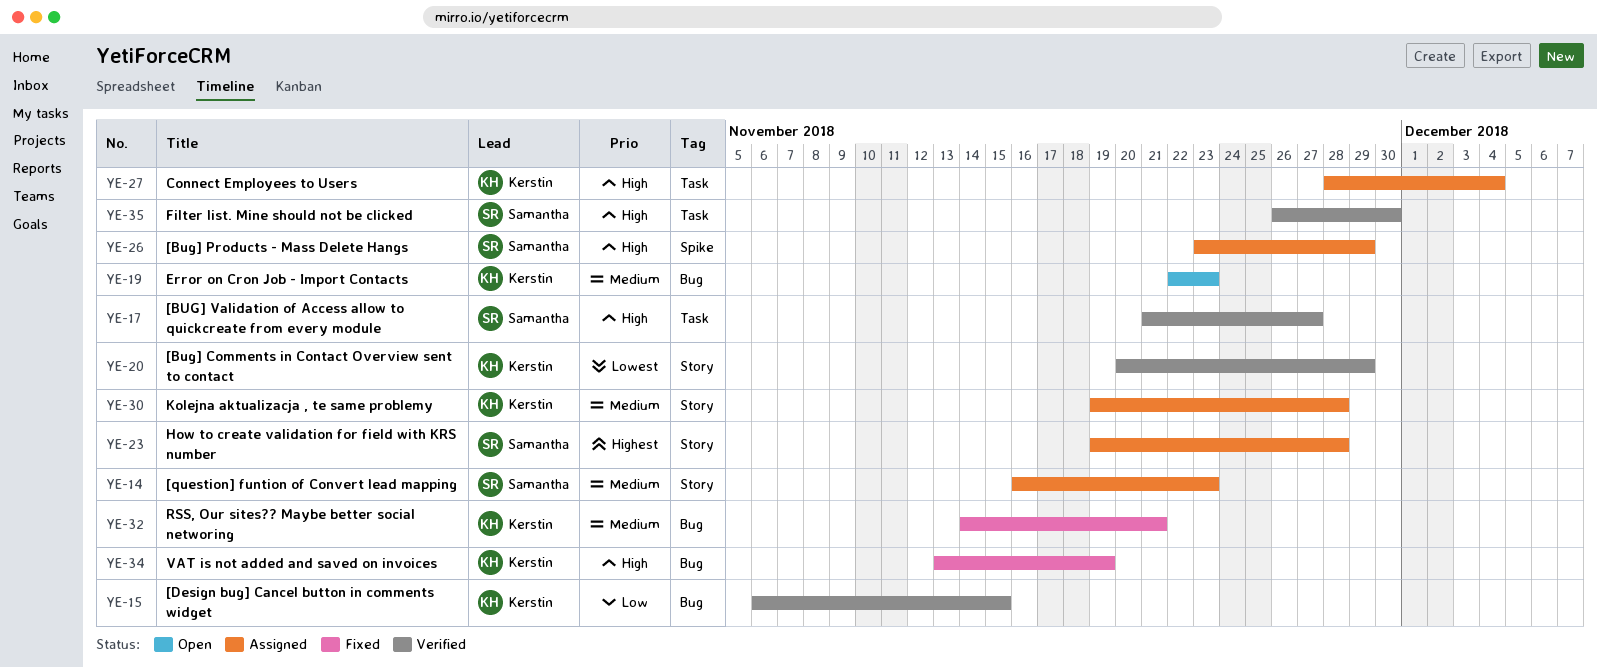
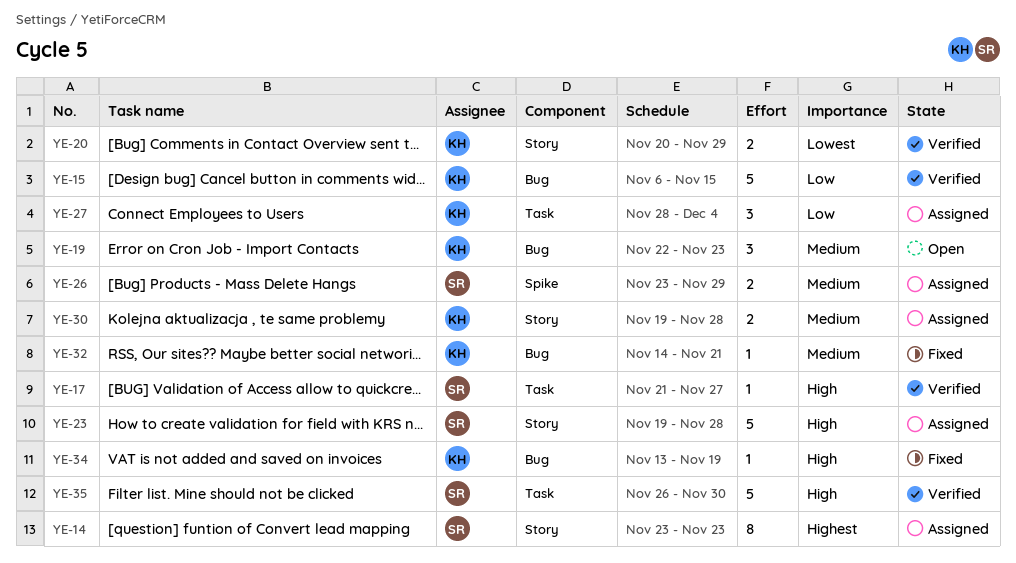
YE-14, priority: Medium -> Highest
YE-14, start: Nov 16 -> Nov 23
YE-23, priority: Highest -> High
YE-26, priority: High -> Medium
YE-27, priority: High -> Low

